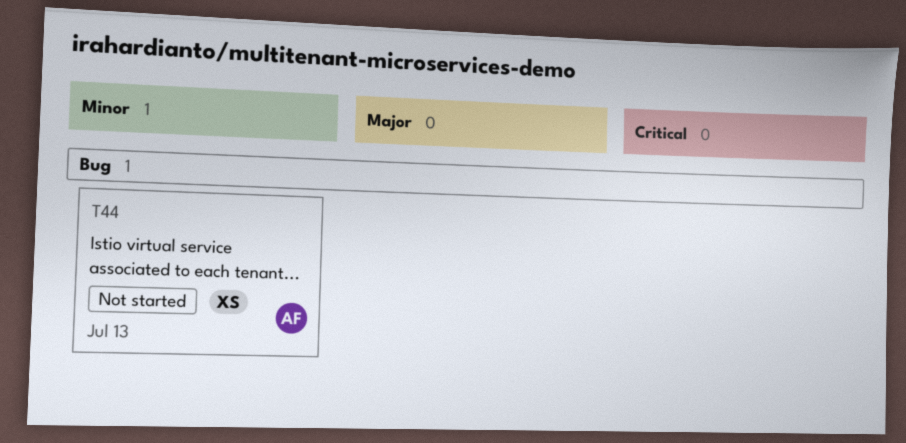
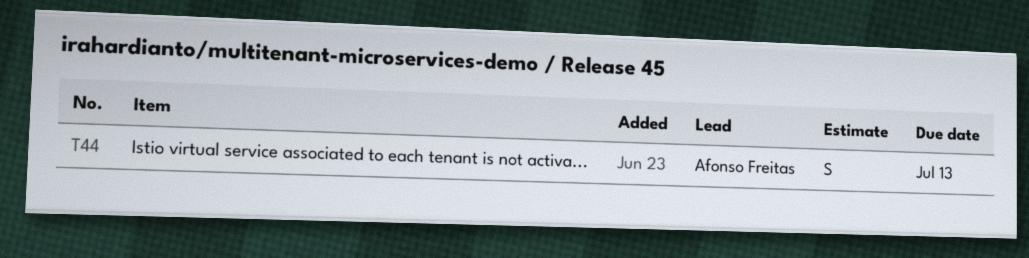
T44, estimate: XS -> S

